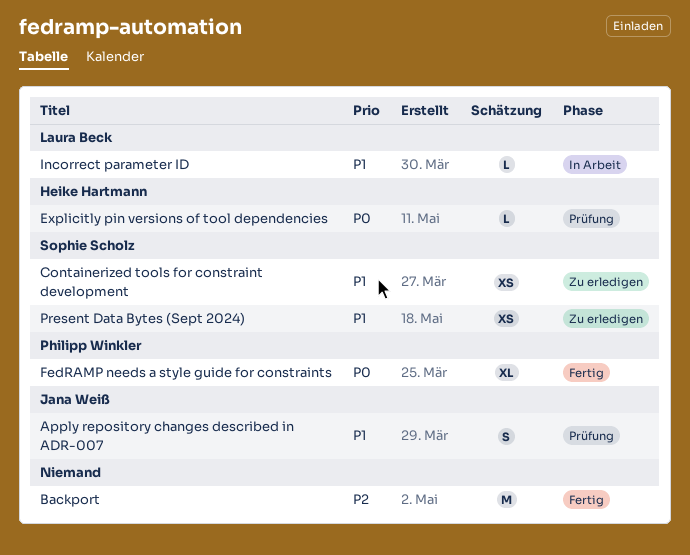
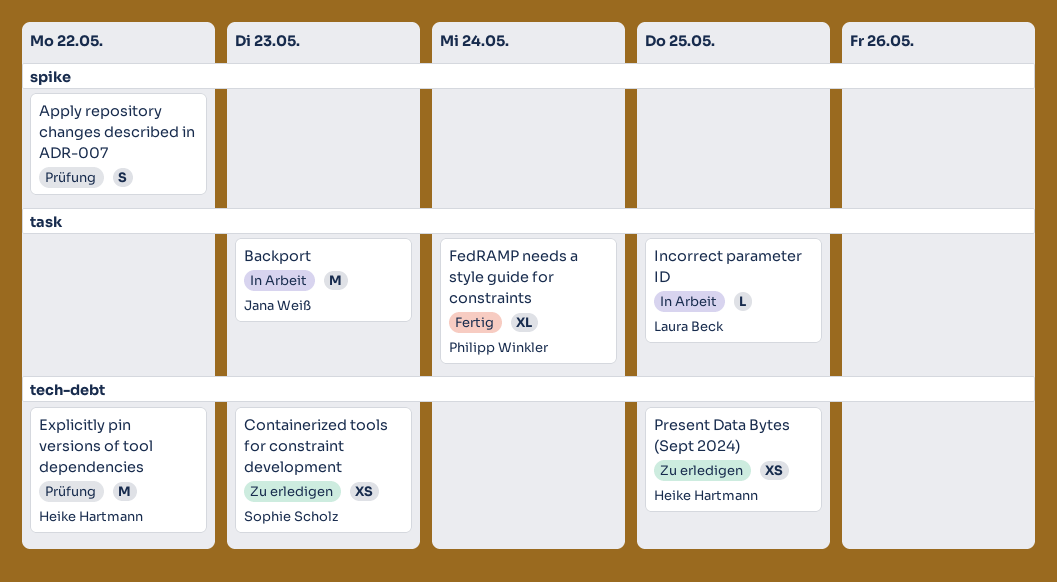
Apply repository changes described in ADR-007, owner: Jana Weiß -> none
Backport, status: Fertig -> In Arbeit
Backport, owner: none -> Jana Weiß
Explicitly pin versions of tool dependencies, estimate: L -> M
Present Data Bytes (Sept 2024), owner: Sophie Scholz -> Heike Hartmann

